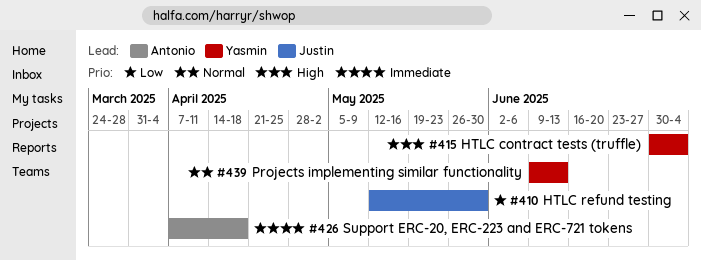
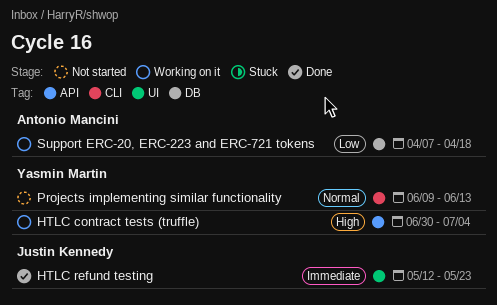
HTLC refund testing, priority: Low -> Immediate
HTLC refund testing, due: May 30 -> May 23
Support ERC-20, ERC-223 and ERC-721 tokens, priority: Immediate -> Low

